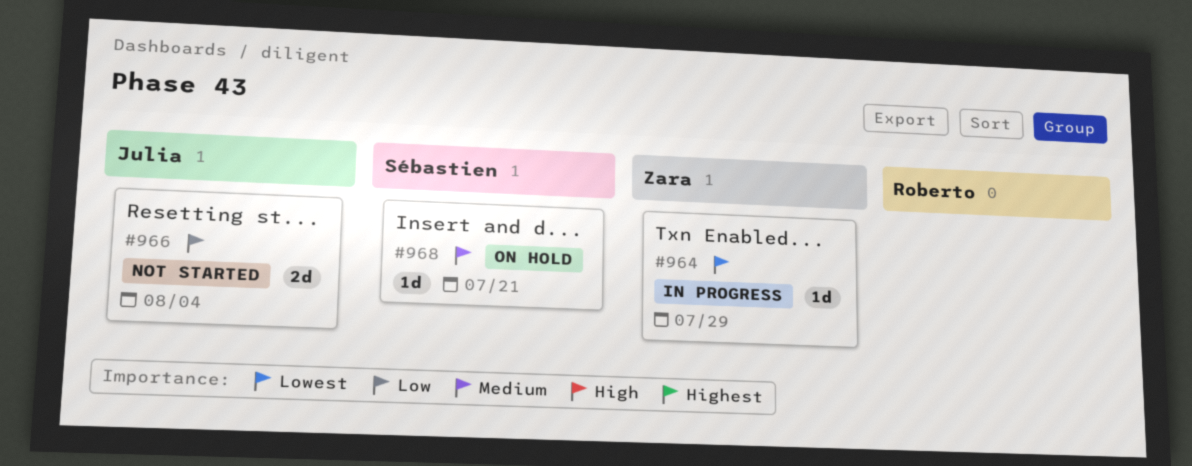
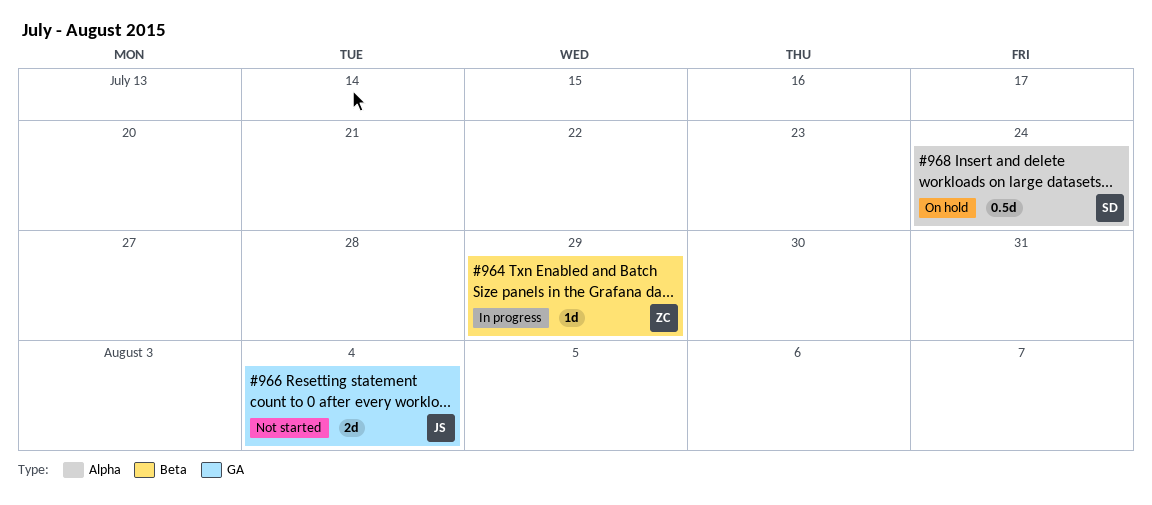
#968, estimate: 1d -> 0.5d
#968, due: Jul 21 -> Jul 24

